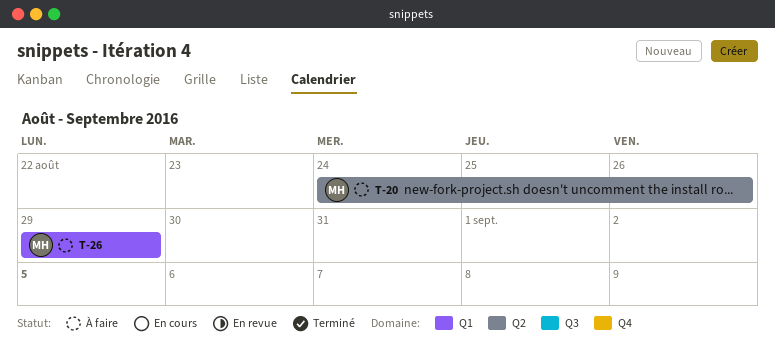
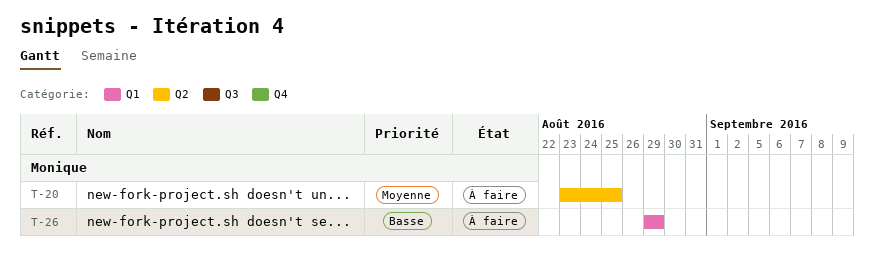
T-20, start: Aug 24 -> Aug 23
T-20, due: Aug 26 -> Aug 25

